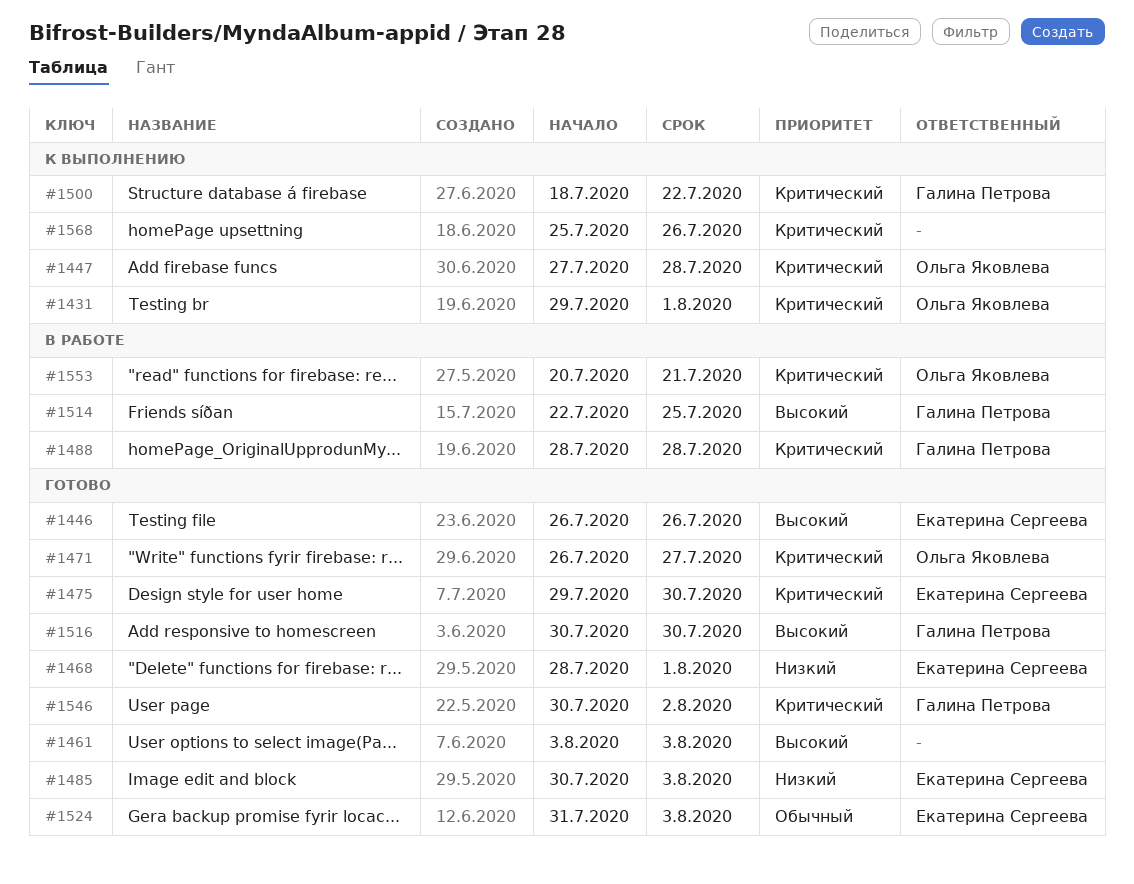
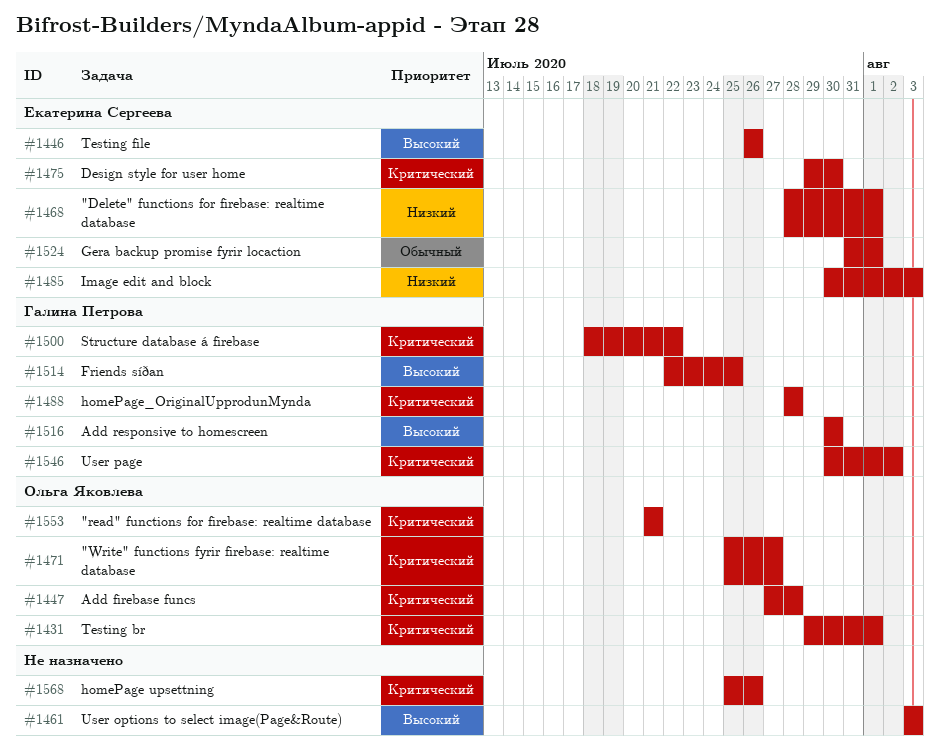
#1471, start: Jul 26 -> Jul 25
#1524, due: Aug 3 -> Aug 1
#1553, start: Jul 20 -> Jul 21

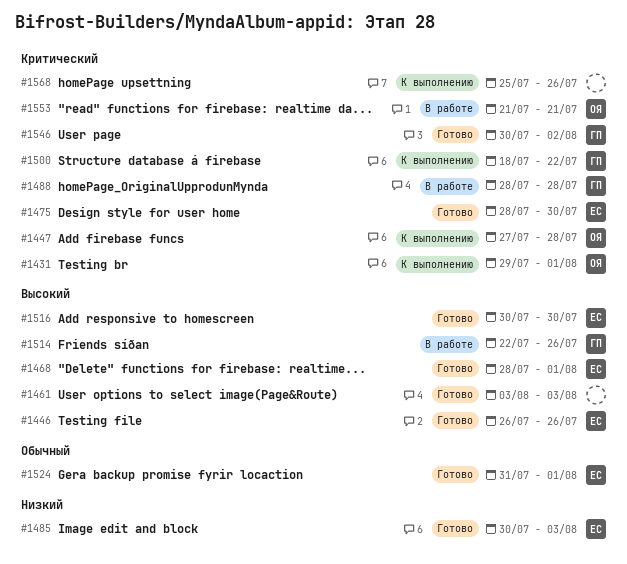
#1468, priority: Низкий -> Высокий
#1471: present -> none
#1475, start: Jul 29 -> Jul 28
#1514, due: Jul 25 -> Jul 26
#1516, owner: Галина Петрова -> Екатерина Сергеева

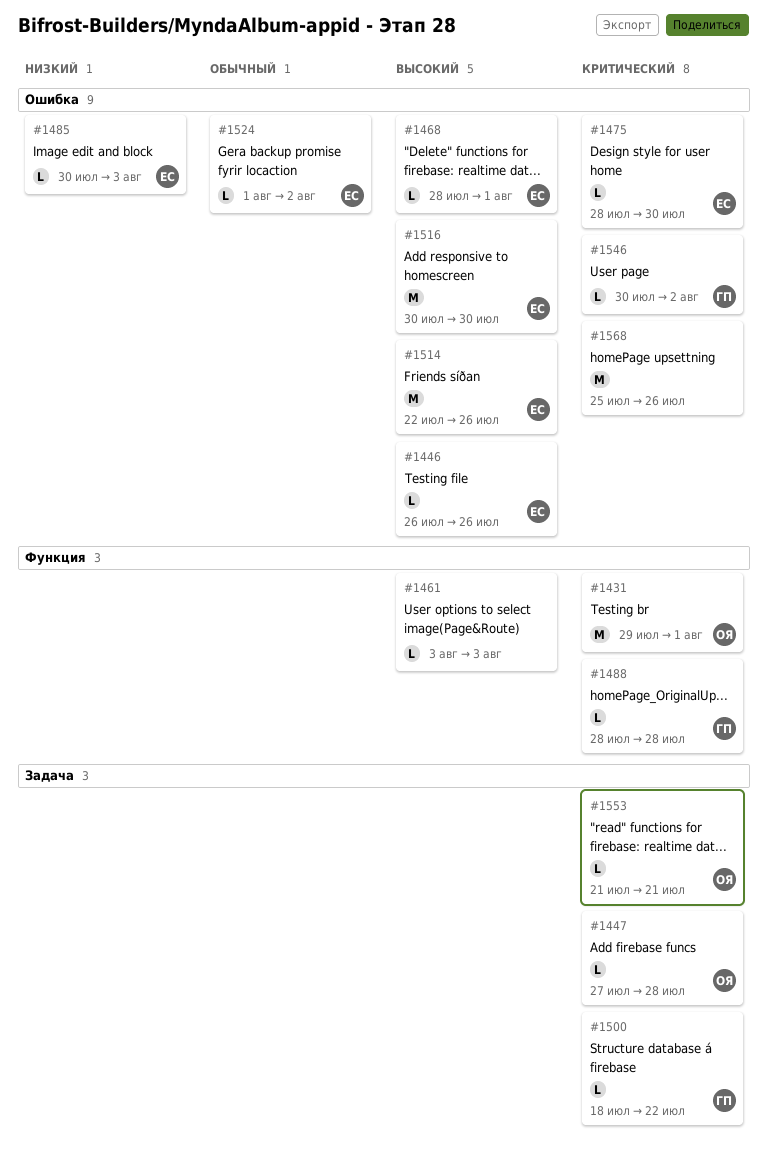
#1514, owner: ГП -> ЕС
#1524, start: Jul 31 -> Aug 1
#1524, due: Aug 1 -> Aug 2

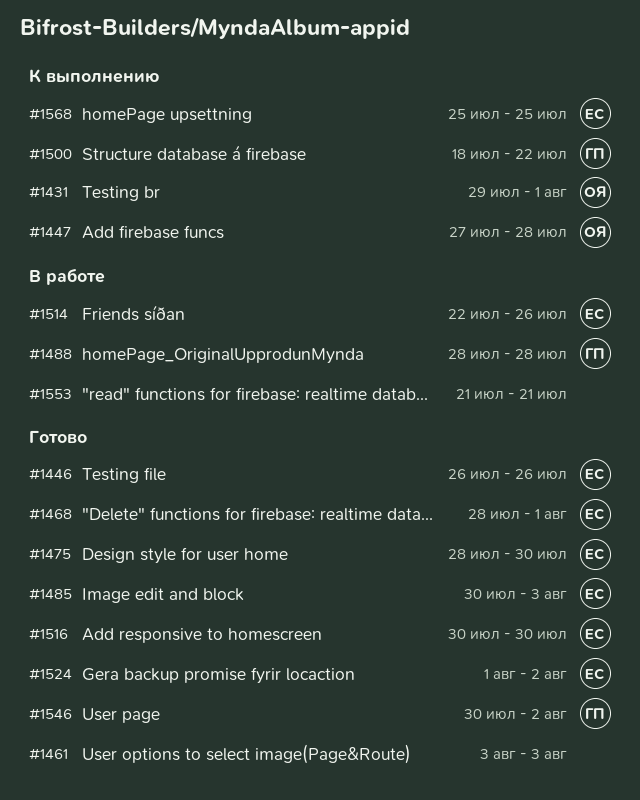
#1553, owner: ОЯ -> none
#1568, owner: none -> ЕС
#1568, due: Jul 26 -> Jul 25

